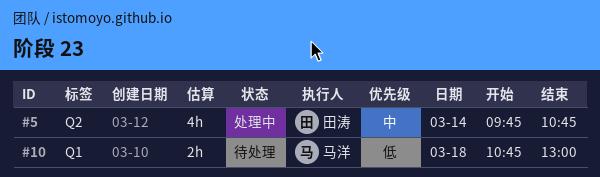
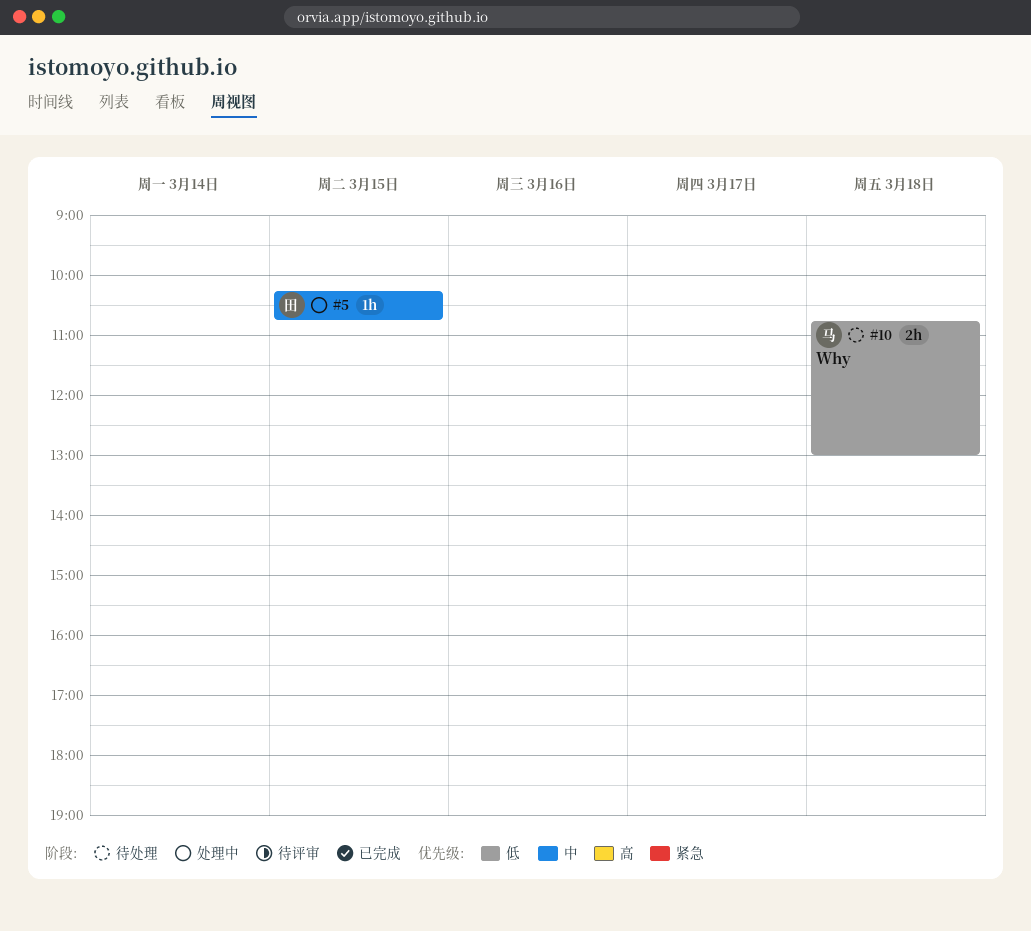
#5, estimate: 4h -> 1h
#5, day: Mar 14 -> Mar 15
#5, begins: 09:45 -> 10:15

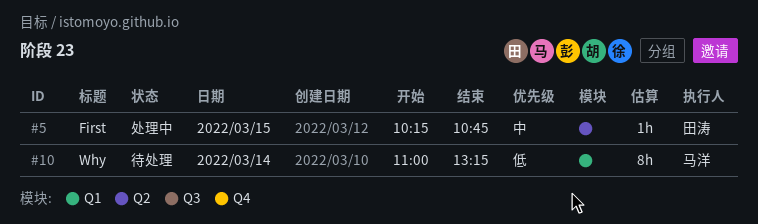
#10, estimate: 2h -> 8h
#10, day: Mar 18 -> Mar 14
#10, begins: 10:45 -> 11:00
#10, ends: 13:00 -> 13:15

